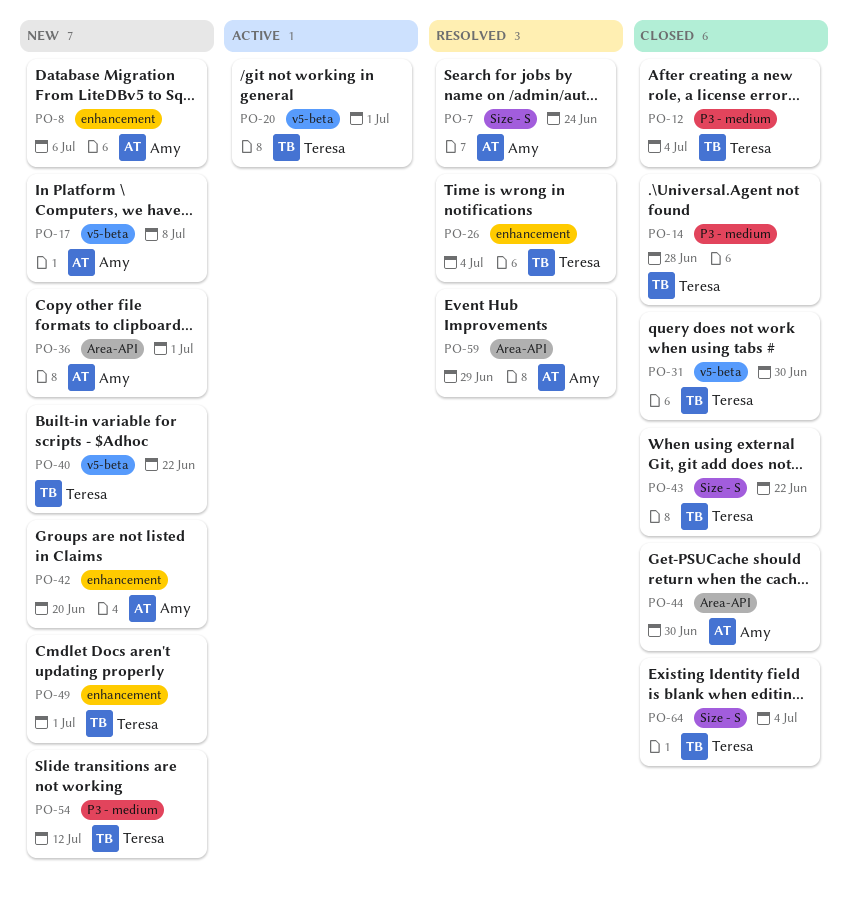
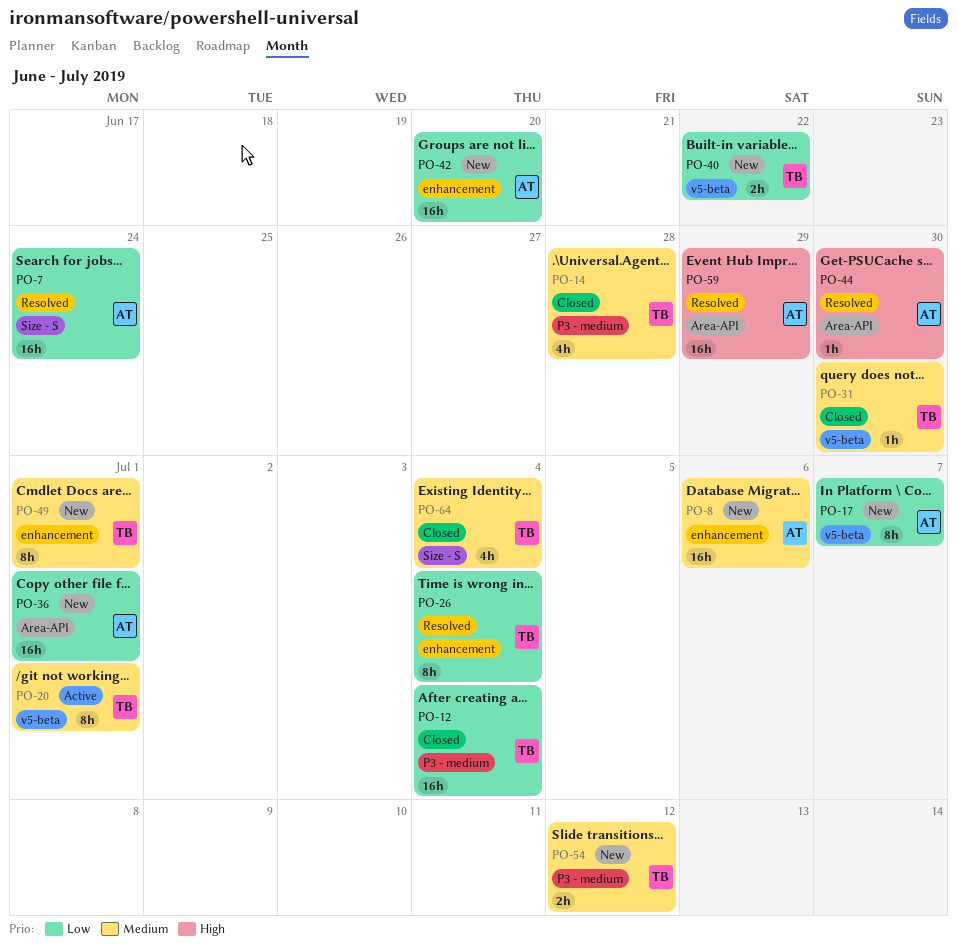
PO-17, due: Jul 8 -> Jul 7
PO-43: present -> none
PO-44, status: Closed -> Resolved

